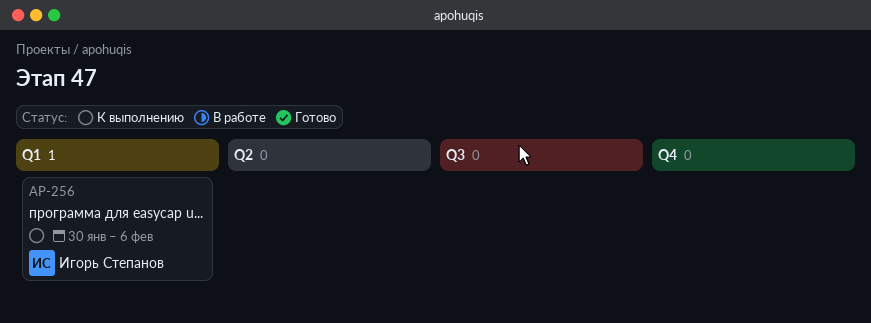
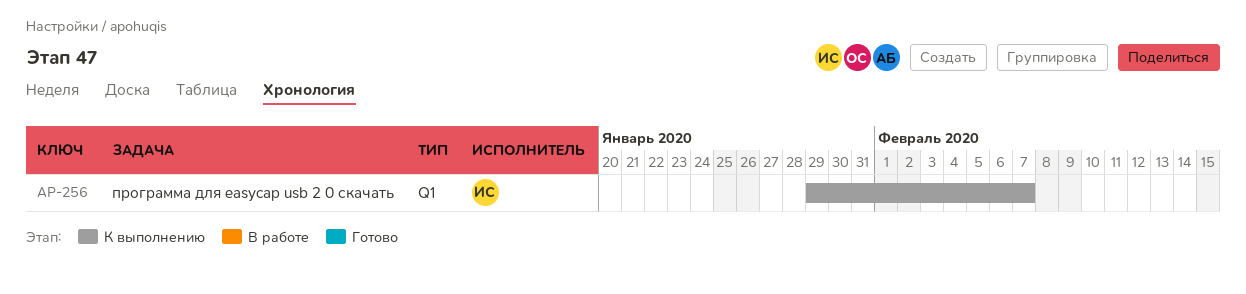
AP-256, start: Jan 30 -> Jan 29
AP-256, due: Feb 6 -> Feb 7

